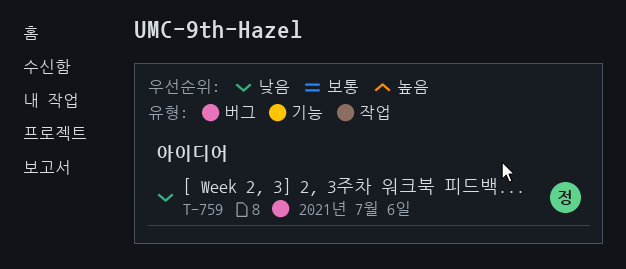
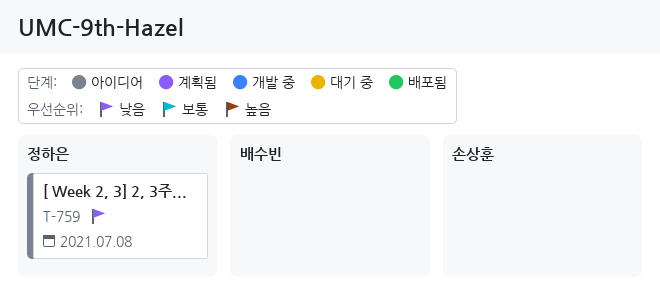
T-759, due: Jul 6 -> Jul 8

